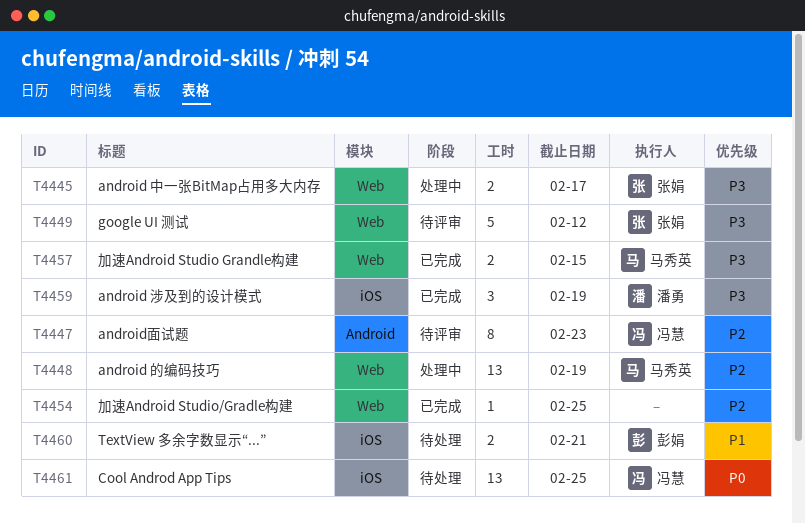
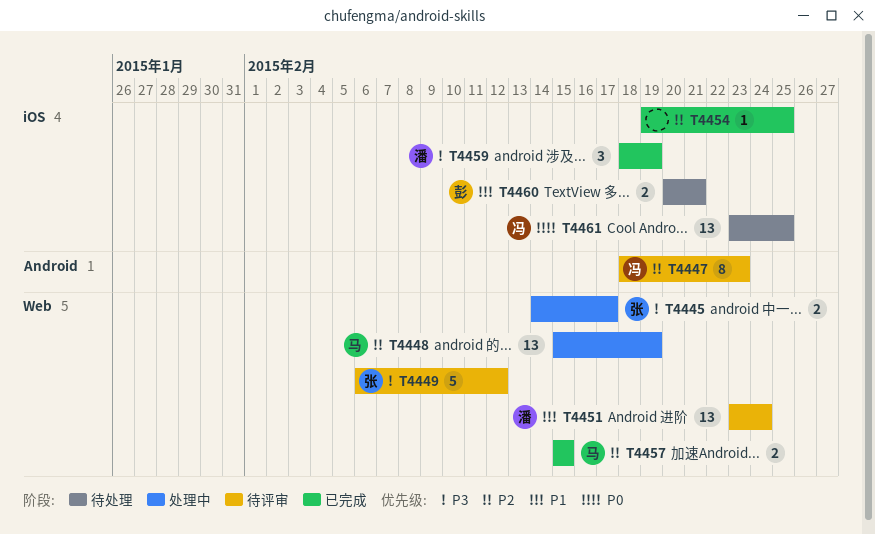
T4451: none -> present
T4454, label: Web -> iOS
T4457, priority: P3 -> P2

